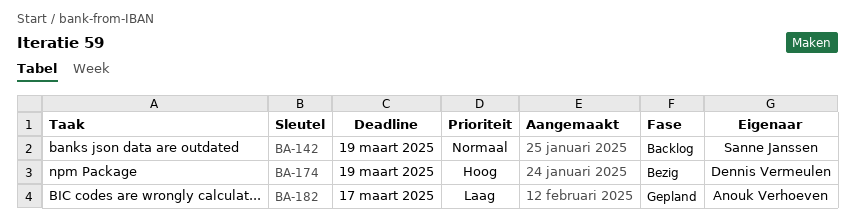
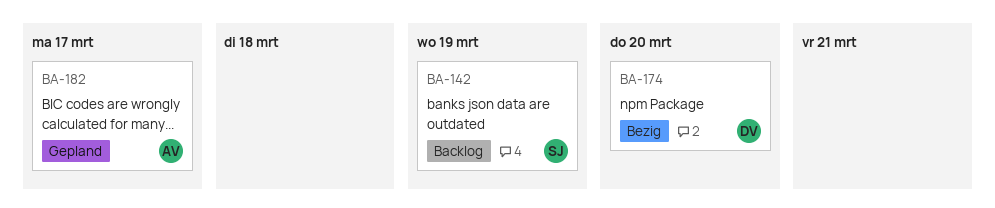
BA-174, due: Mar 19 -> Mar 20

